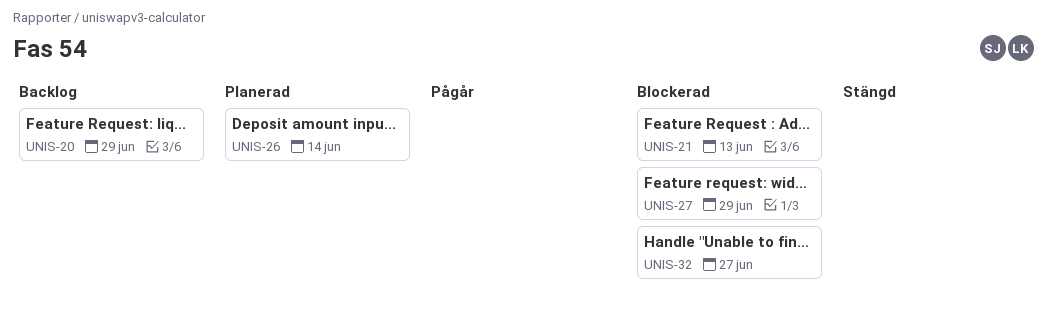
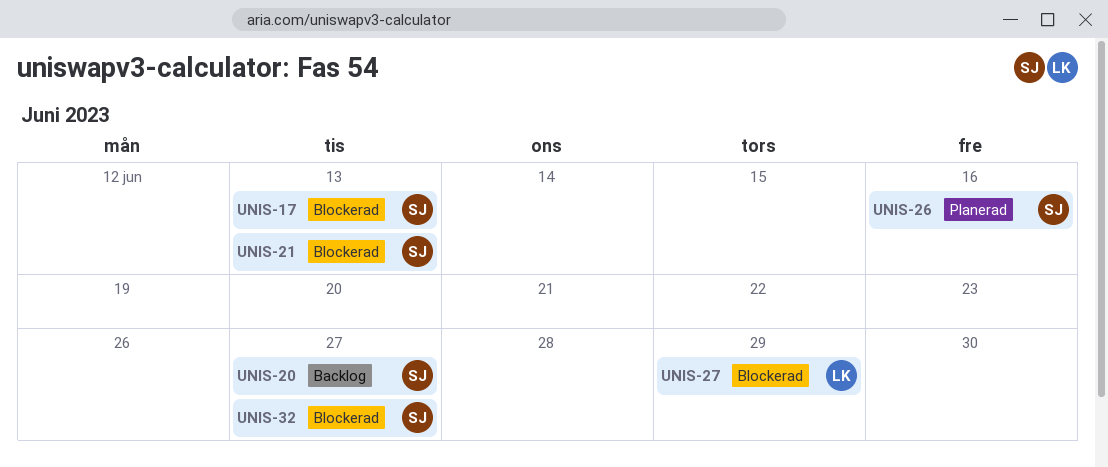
UNIS-17: none -> present
UNIS-20, due: Jun 29 -> Jun 27
UNIS-26, due: Jun 14 -> Jun 16

